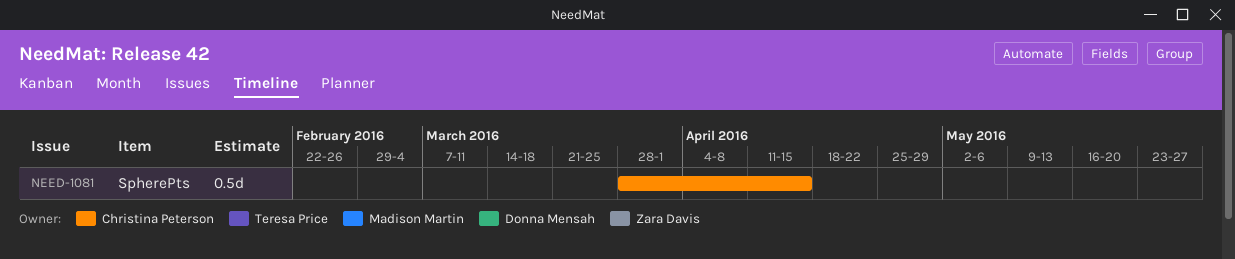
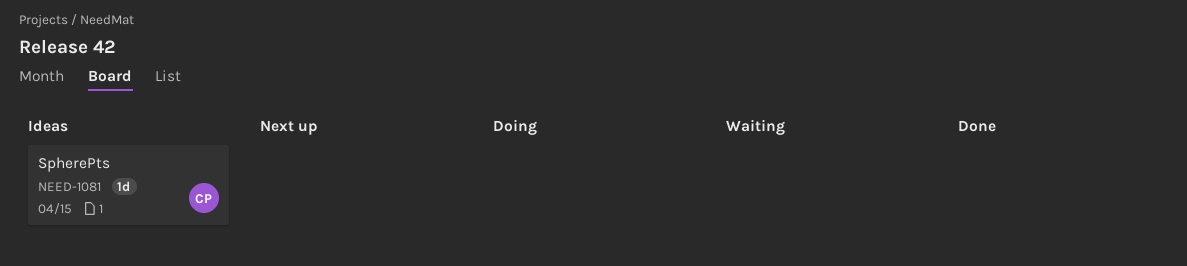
NEED-1081, estimate: 0.5d -> 1d

